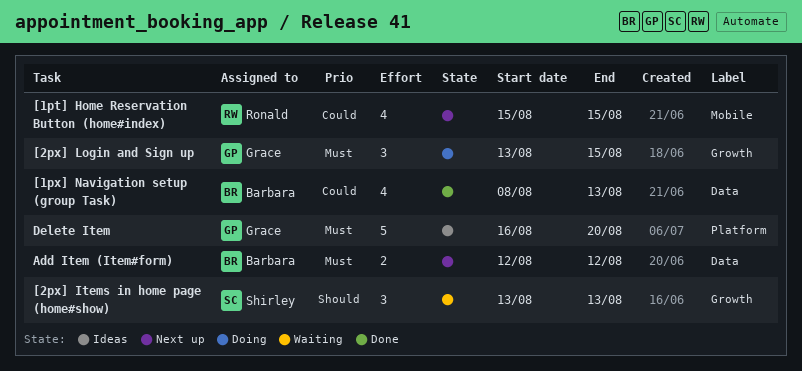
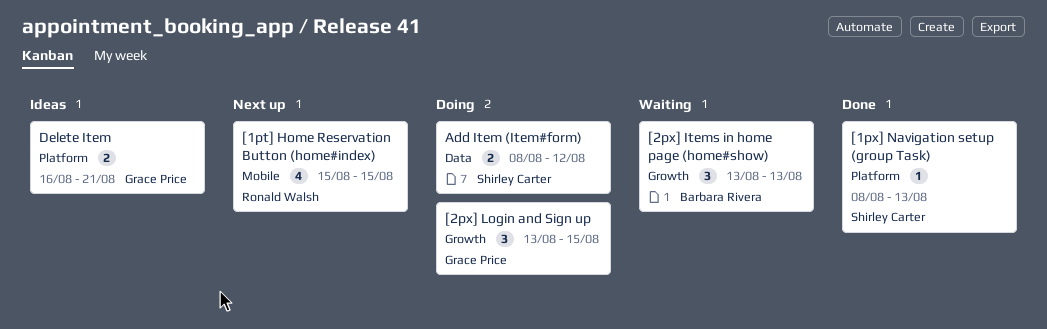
[1px] Navigation setup (group Task), owner: Barbara Rivera -> Shirley Carter
[1px] Navigation setup (group Task), label: Data -> Platform
[1px] Navigation setup (group Task), estimate: 4 -> 1
[2px] Items in home page (home#show), owner: Shirley Carter -> Barbara Rivera
Add Item (Item#form), status: Next up -> Doing
Add Item (Item#form), owner: Barbara Rivera -> Shirley Carter
Add Item (Item#form), start: Aug 12 -> Aug 8
Delete Item, estimate: 5 -> 2
Delete Item, due: Aug 20 -> Aug 21

